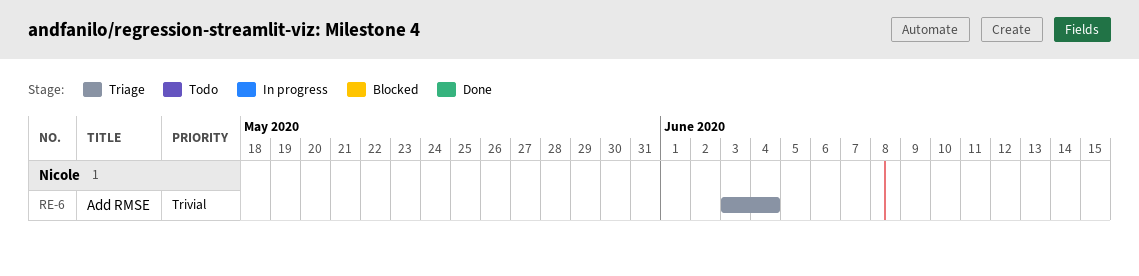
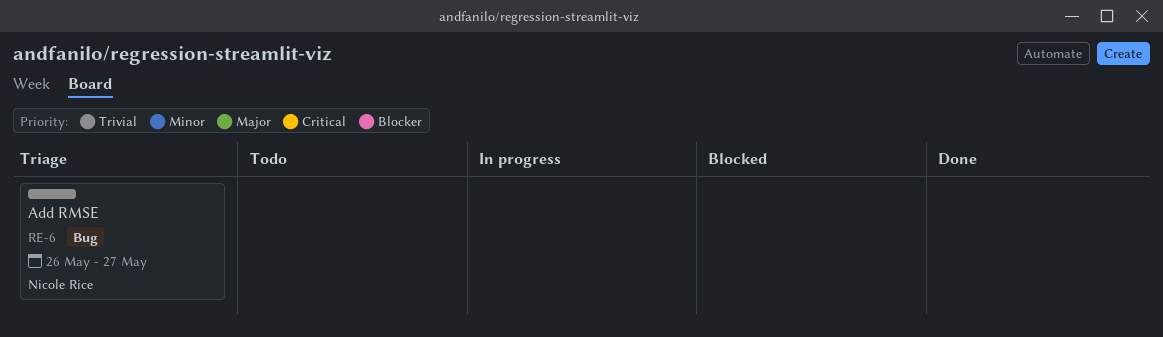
RE-6, start: Jun 3 -> May 26
RE-6, due: Jun 4 -> May 27

